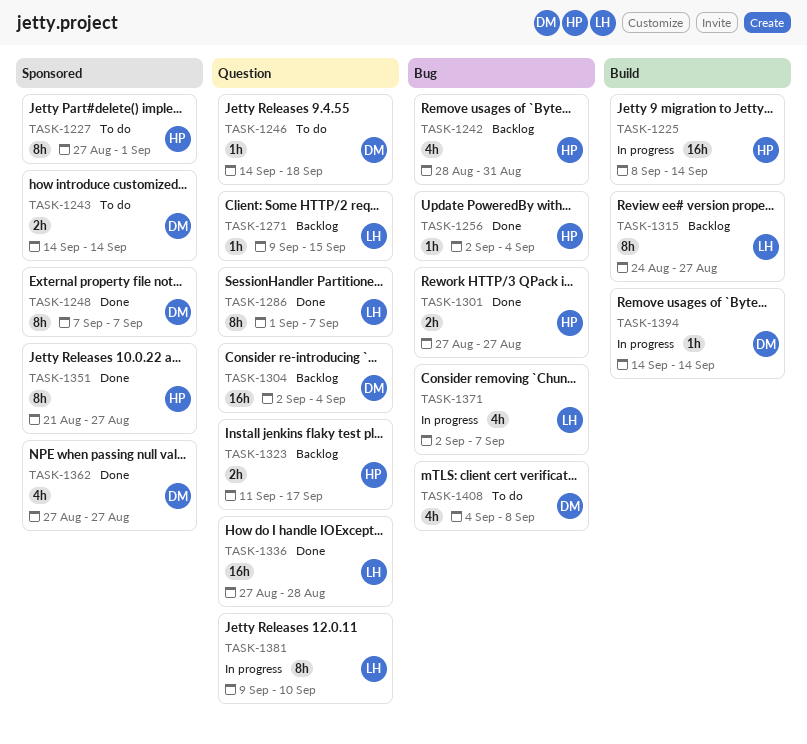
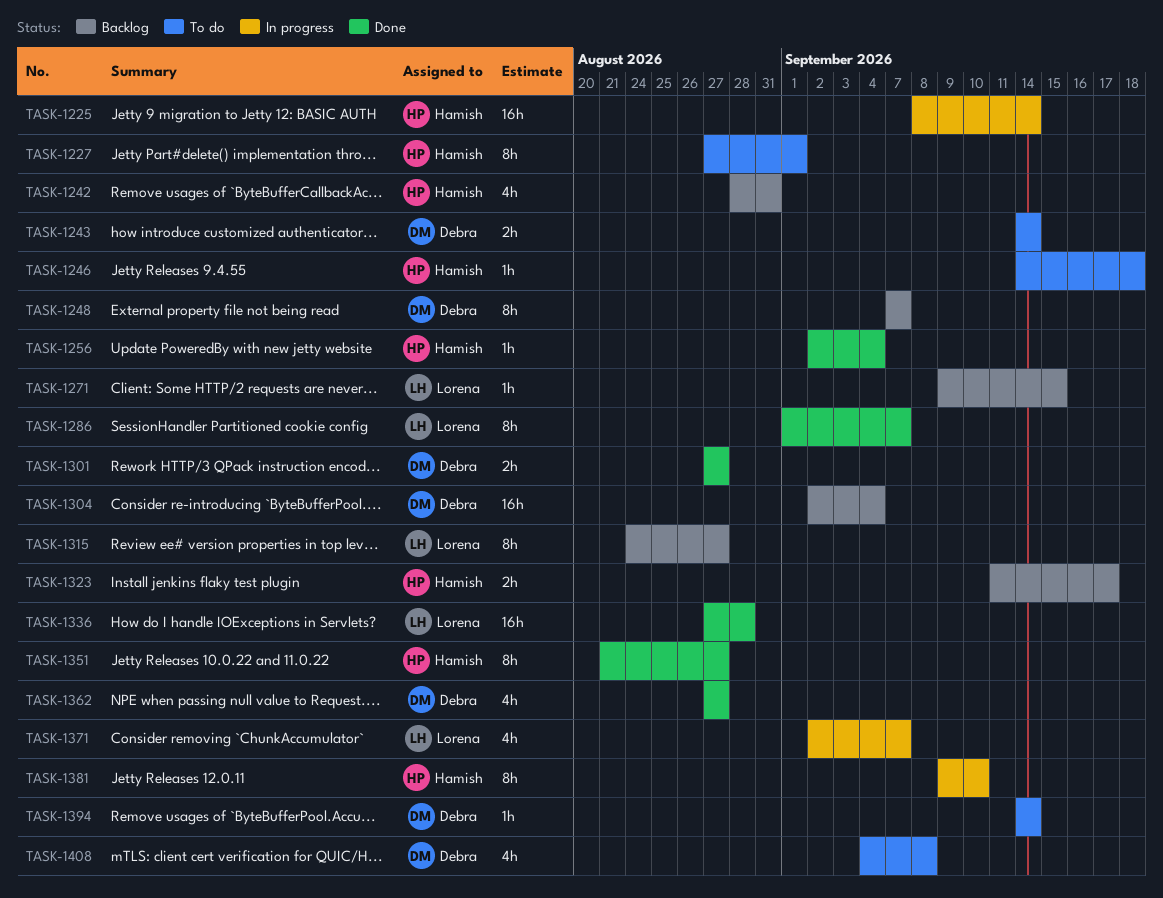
TASK-1246, owner: Debra -> Hamish
TASK-1248, status: Done -> Backlog
TASK-1301, owner: Hamish -> Debra
TASK-1381, owner: Lorena -> Hamish
TASK-1394, status: In progress -> To do

